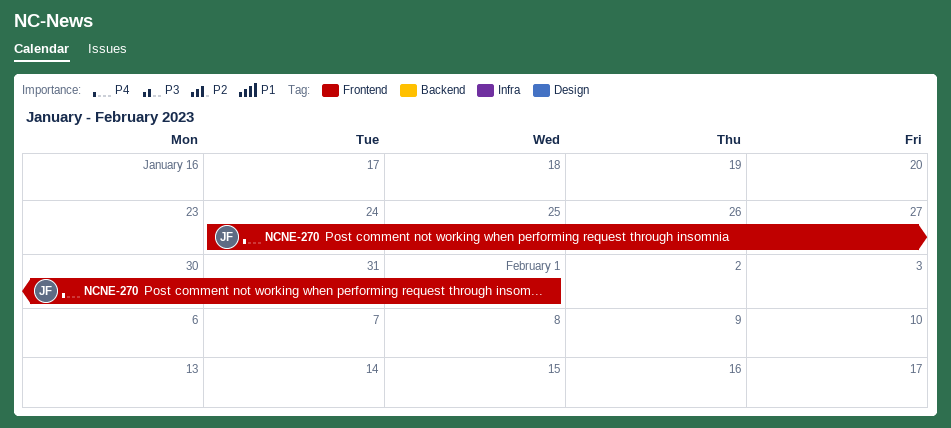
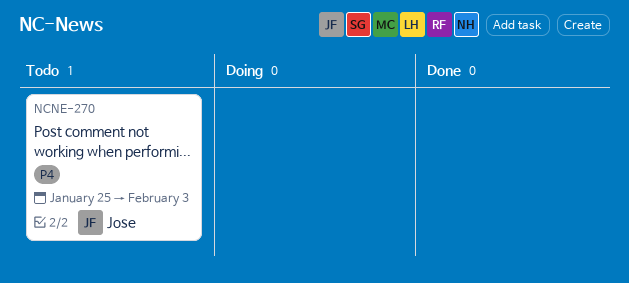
NCNE-270, start: Jan 24 -> Jan 25
NCNE-270, due: Feb 1 -> Feb 3

